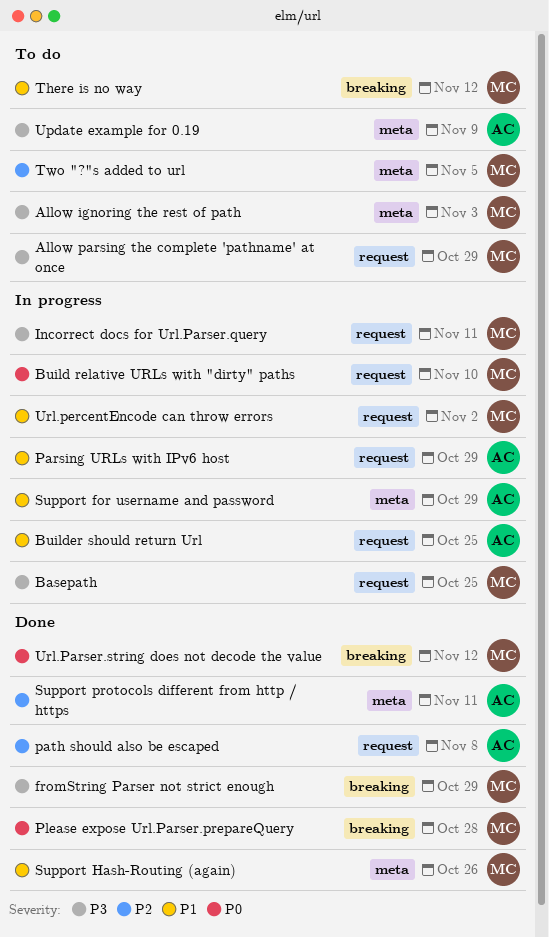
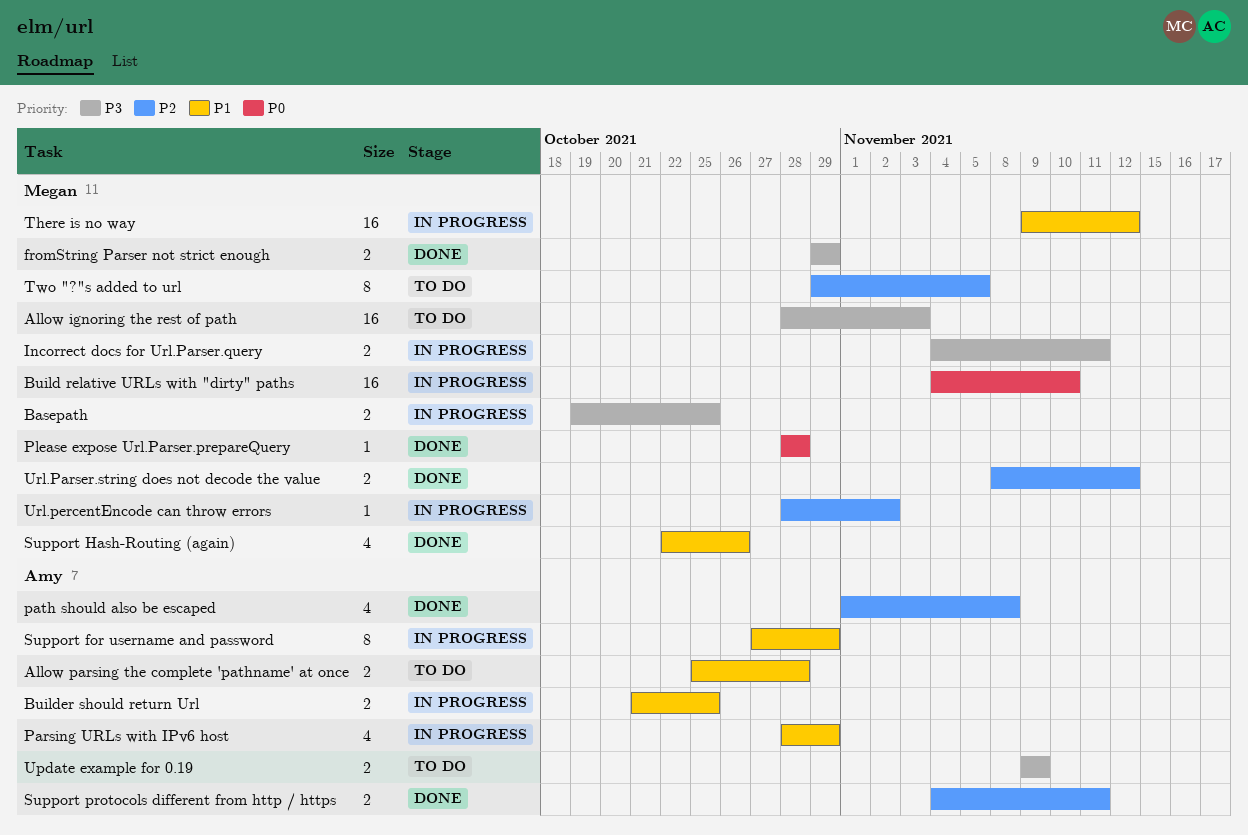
Allow parsing the complete 'pathname' at once, owner: Megan -> Amy
Allow parsing the complete 'pathname' at once, priority: P3 -> P1
Allow parsing the complete 'pathname' at once, due: Oct 29 -> Oct 28
There is no way, status: To do -> In progress
Url.Parser.string does not decode the value, priority: P0 -> P2
Url.percentEncode can throw errors, priority: P1 -> P2

